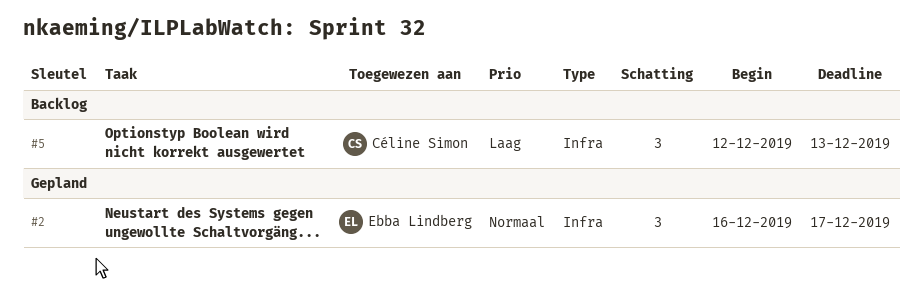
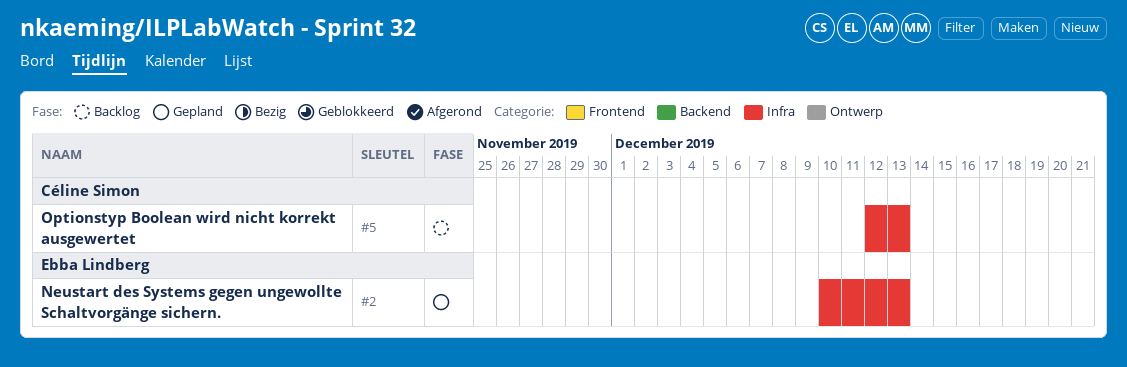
#2, start: Dec 16 -> Dec 10
#2, due: Dec 17 -> Dec 13

